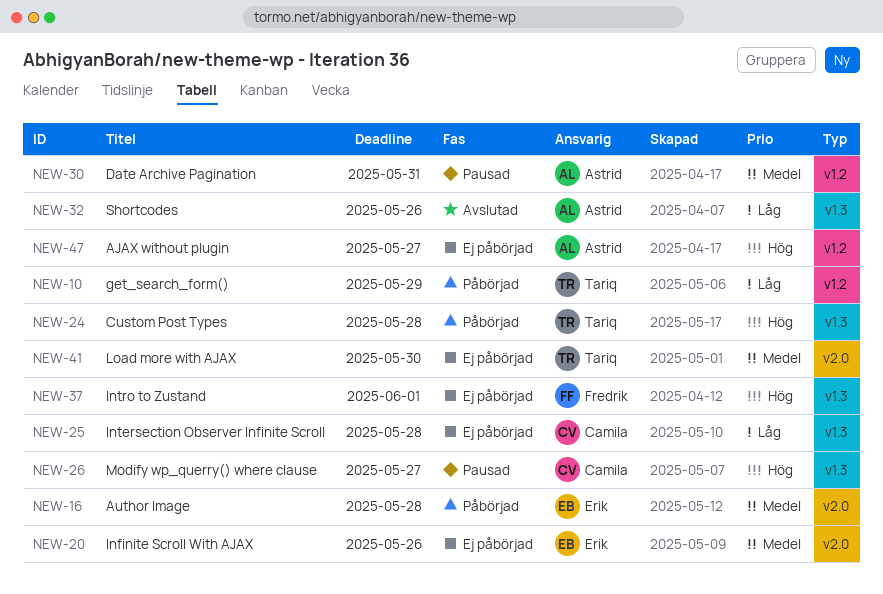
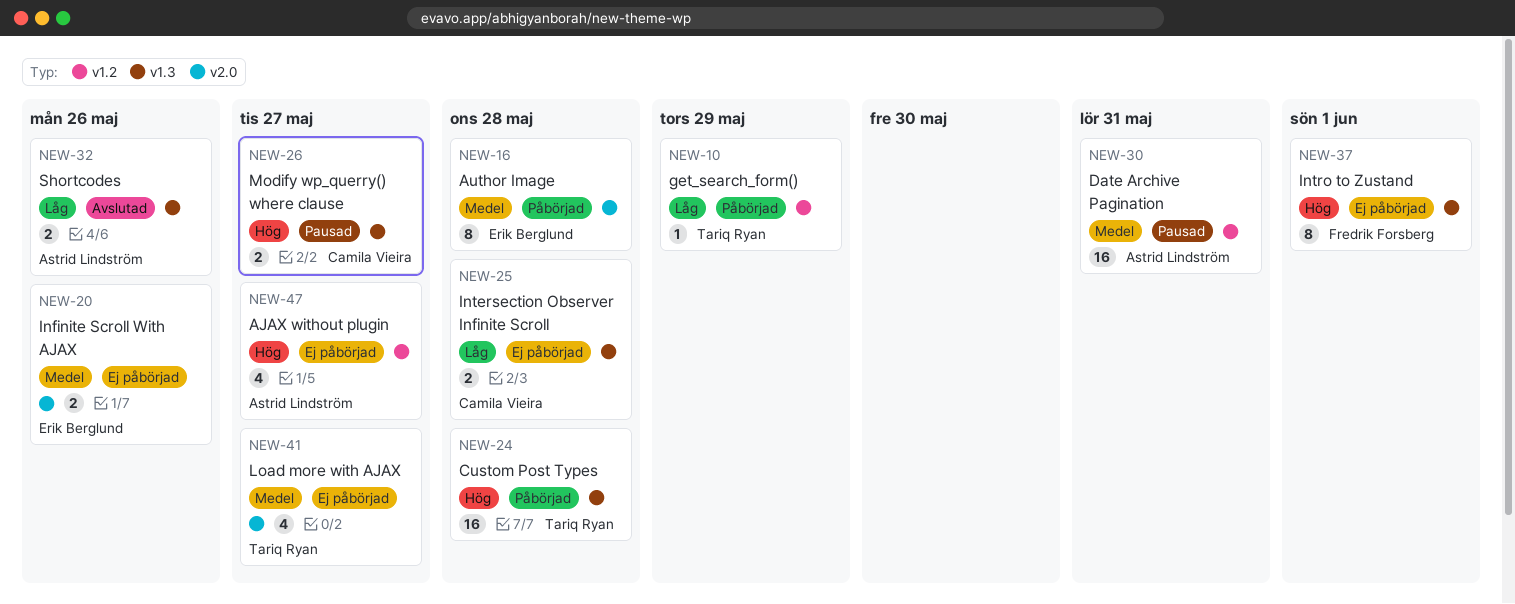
NEW-41, due: May 30 -> May 27

